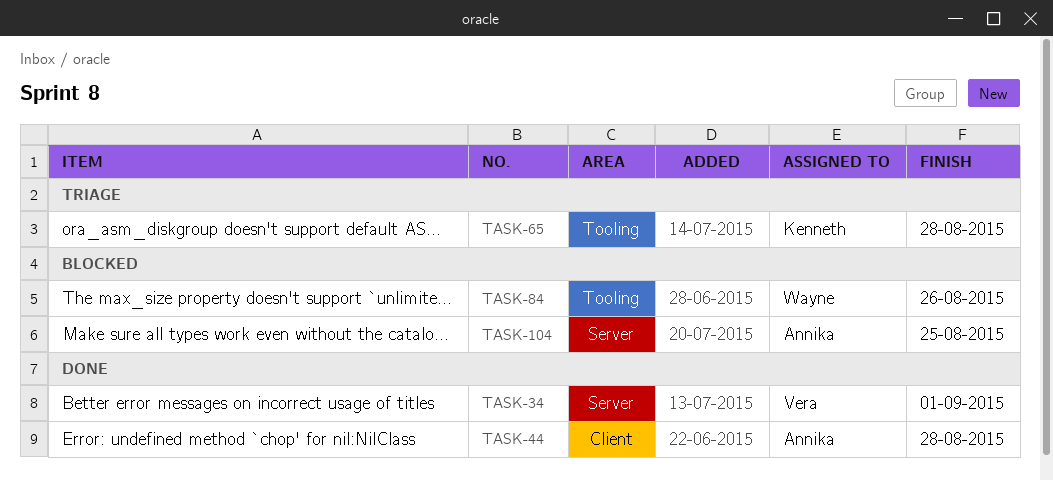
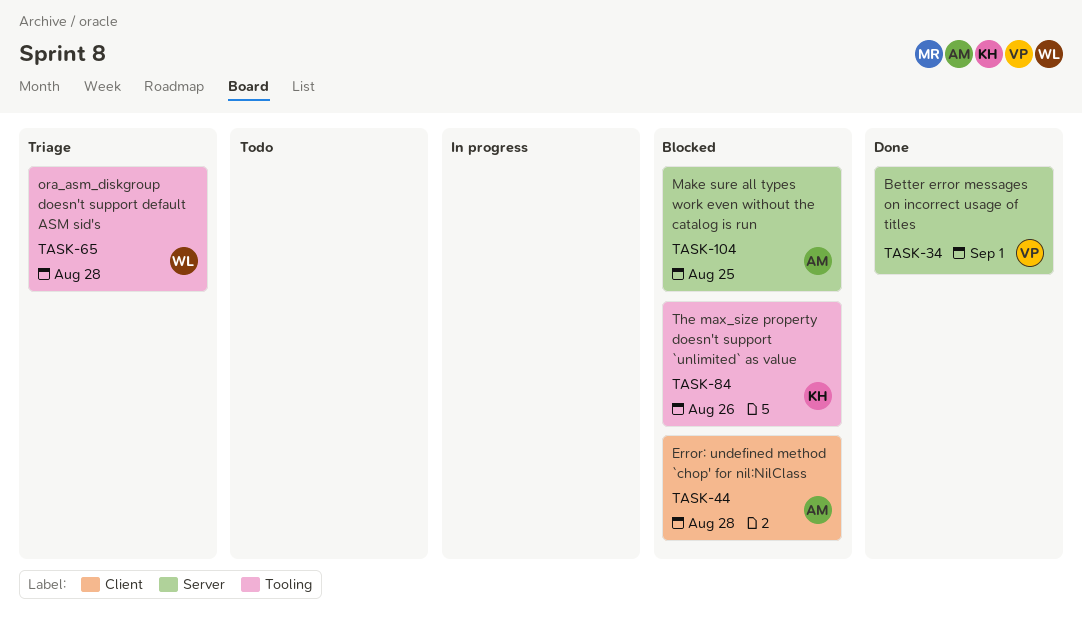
TASK-44, status: Done -> Blocked
TASK-65, owner: Kenneth -> Wayne
TASK-84, owner: Wayne -> Kenneth

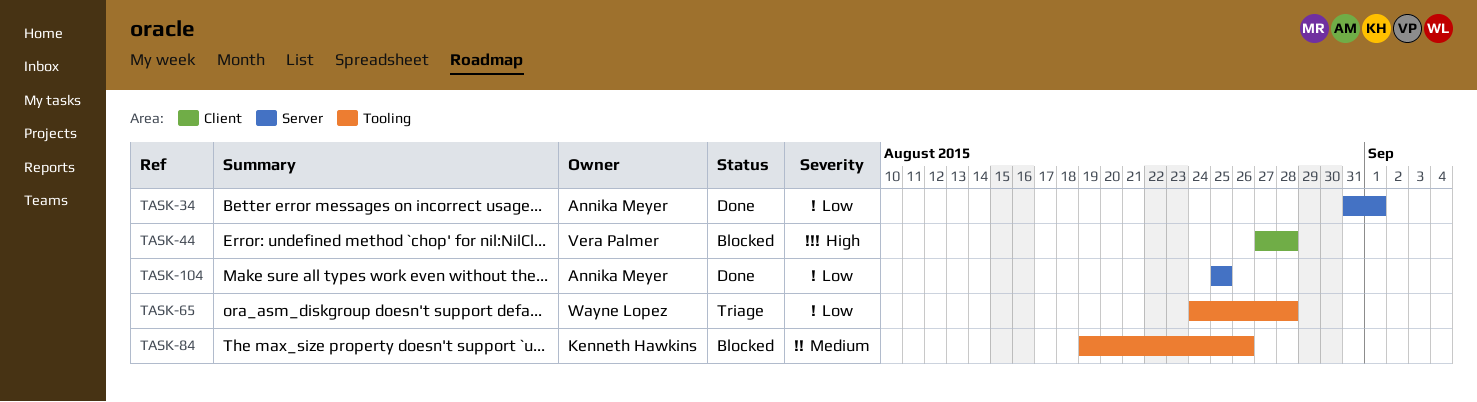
TASK-34, owner: Vera Palmer -> Annika Meyer
TASK-44, owner: Annika Meyer -> Vera Palmer
TASK-104, status: Blocked -> Done

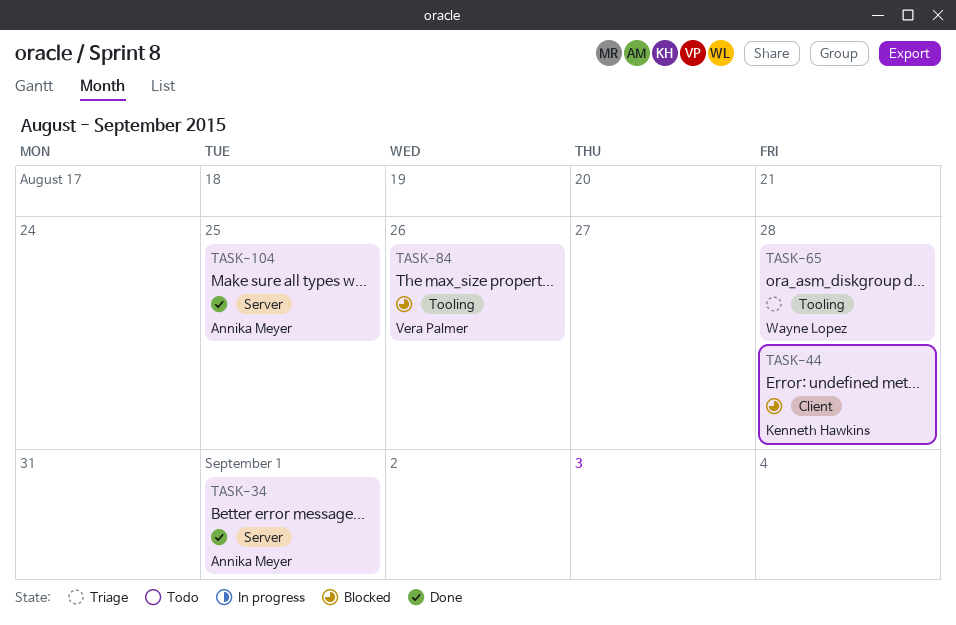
TASK-44, owner: Vera Palmer -> Kenneth Hawkins
TASK-84, owner: Kenneth Hawkins -> Vera Palmer

